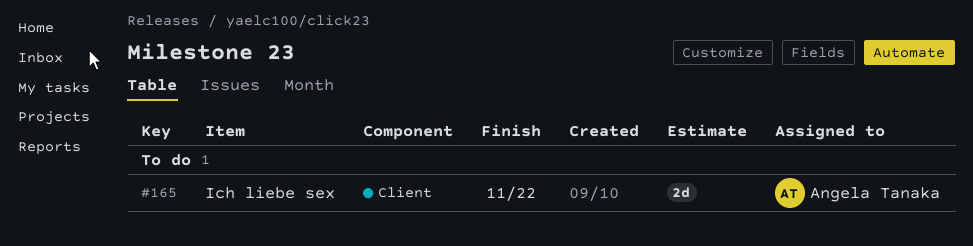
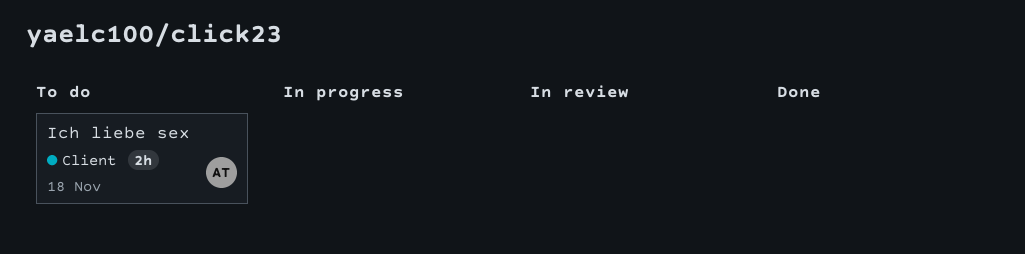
Ich liebe sex, estimate: 2d -> 2h
Ich liebe sex, due: Nov 22 -> Nov 18

